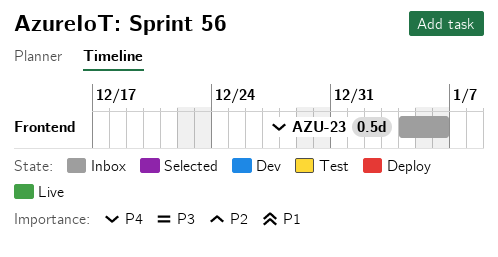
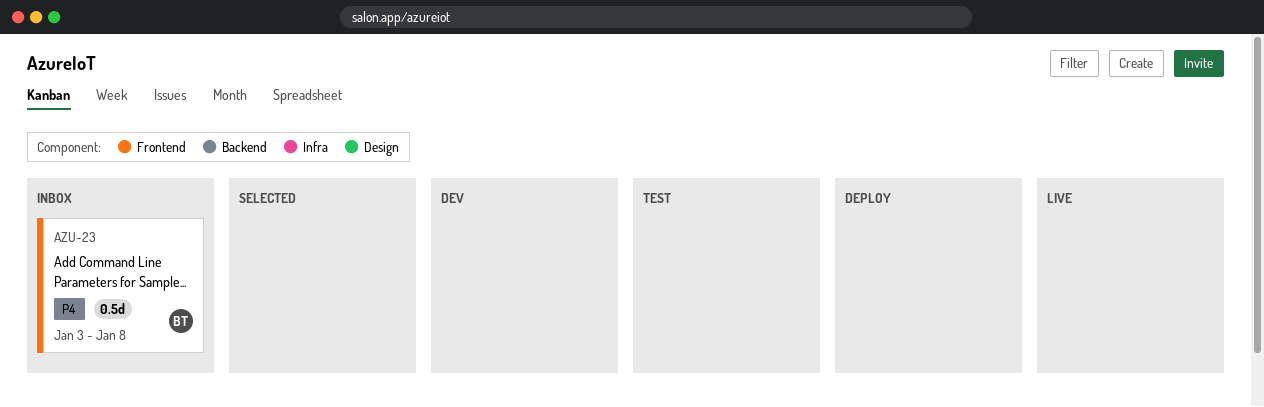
AZU-23, start: Jan 4 -> Jan 3
AZU-23, due: Jan 6 -> Jan 8

